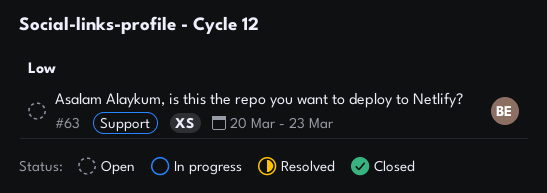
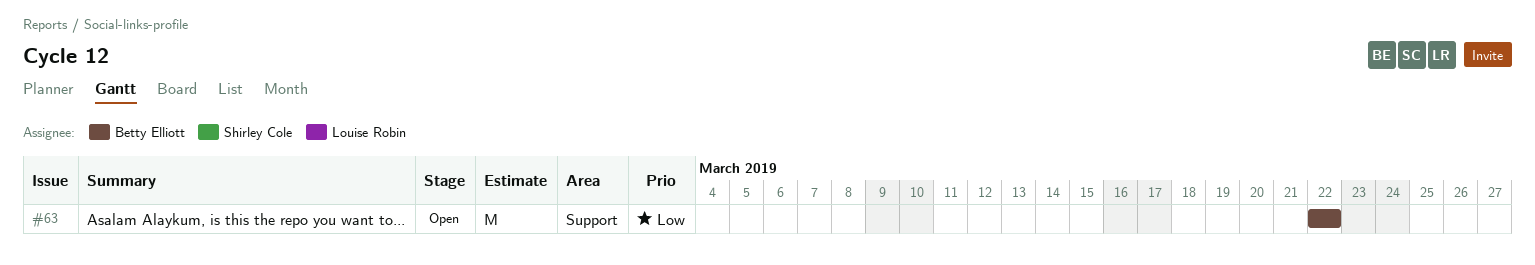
#63, estimate: XS -> M
#63, start: Mar 20 -> Mar 22
#63, due: Mar 23 -> Mar 22

